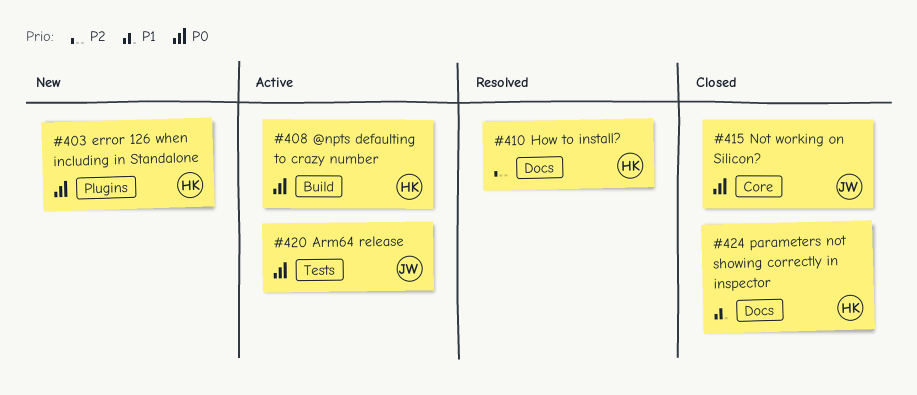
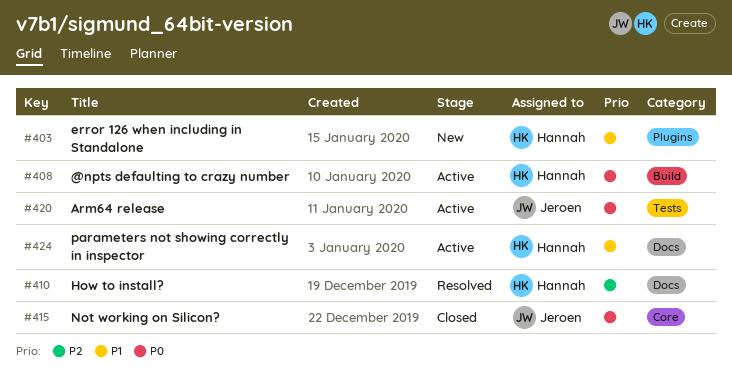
#403, priority: P0 -> P1
#424, status: Closed -> Active

